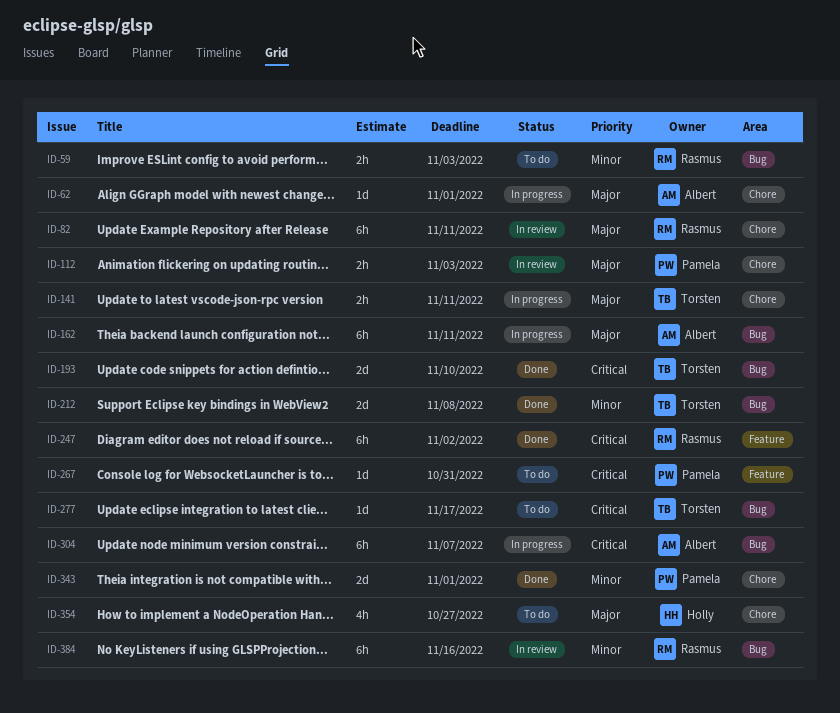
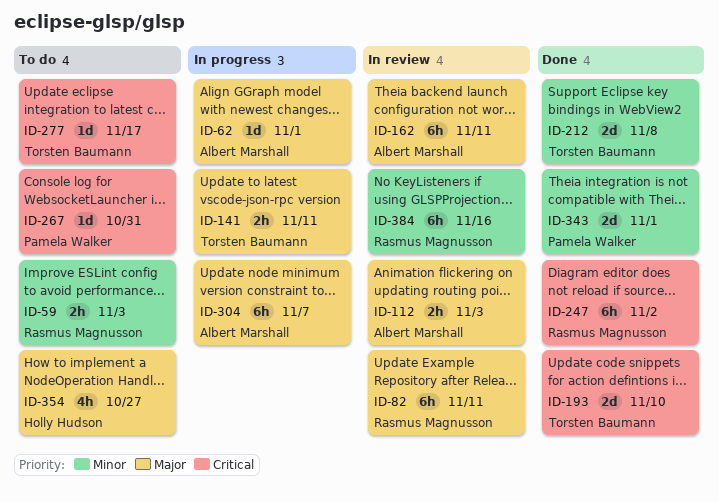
ID-112, owner: Pamela Walker -> Albert Marshall
ID-162, status: In progress -> In review
ID-304, priority: Critical -> Major

